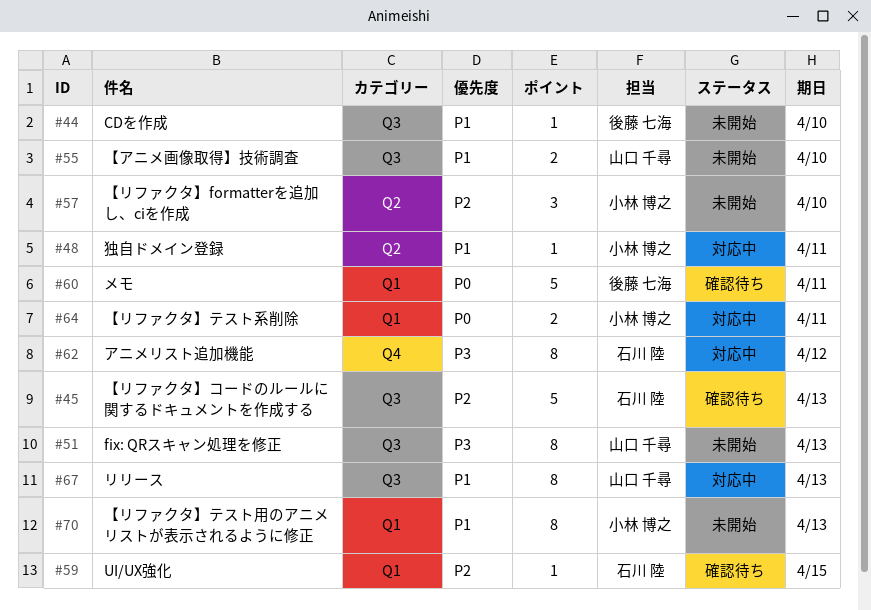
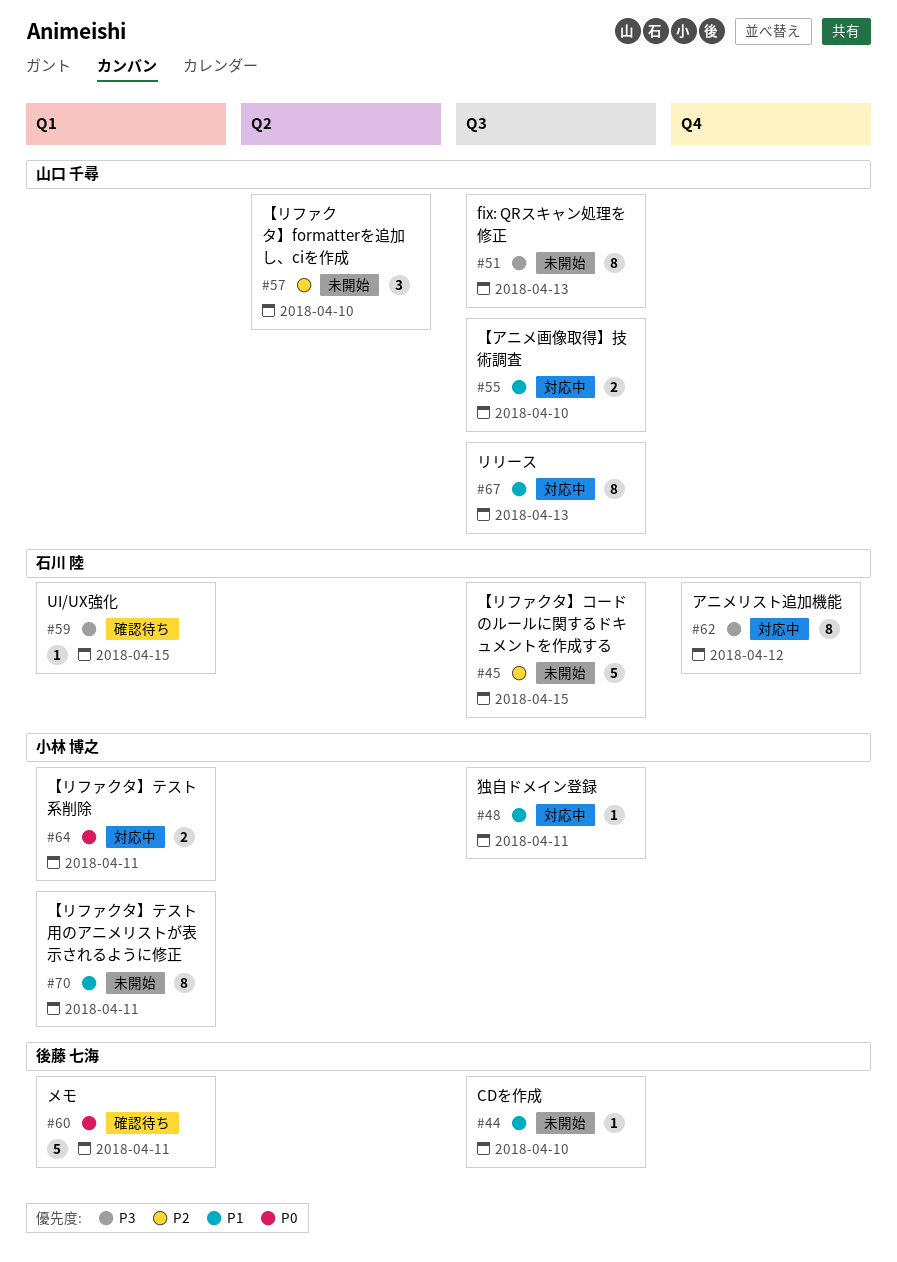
#45, status: 確認待ち -> 未開始
#45, due: Apr 13 -> Apr 15
#48, label: Q2 -> Q3
#55, status: 未開始 -> 対応中
#57, owner: 小林 博之 -> 山口 千尋
#59, priority: P2 -> P3
#70, due: Apr 13 -> Apr 11

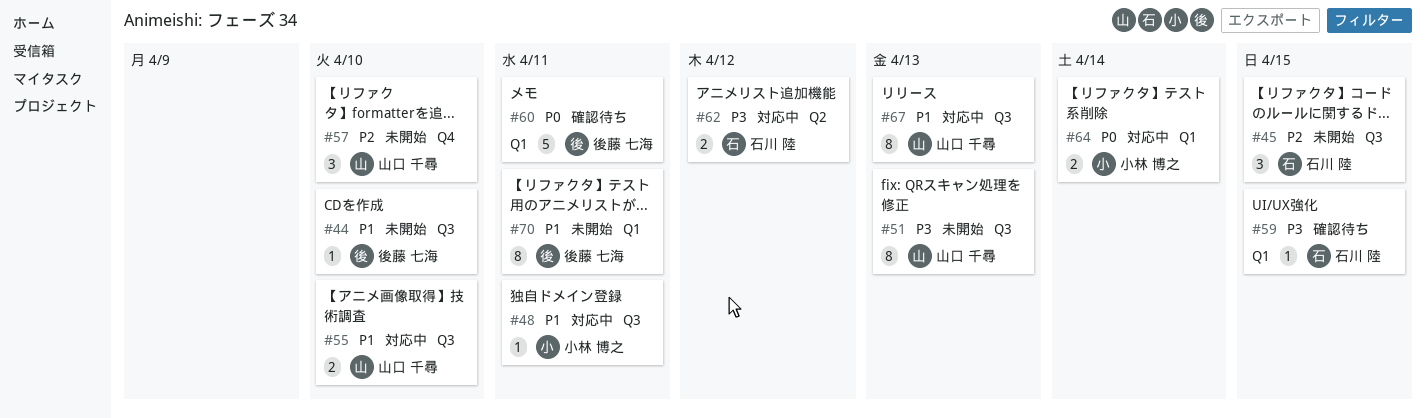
#45, estimate: 5 -> 3
#57, label: Q2 -> Q4
#62, label: Q4 -> Q2
#62, estimate: 8 -> 2
#64, due: Apr 11 -> Apr 14
#70, owner: 小林 博之 -> 後藤 七海

